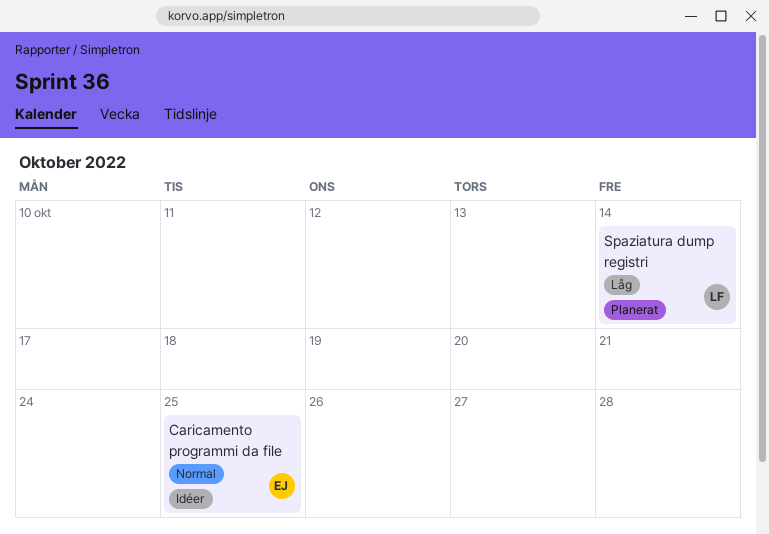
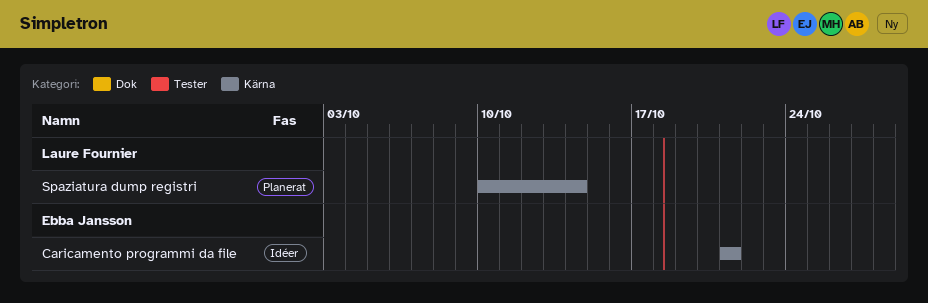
Caricamento programmi da file, due: Oct 25 -> Oct 21

